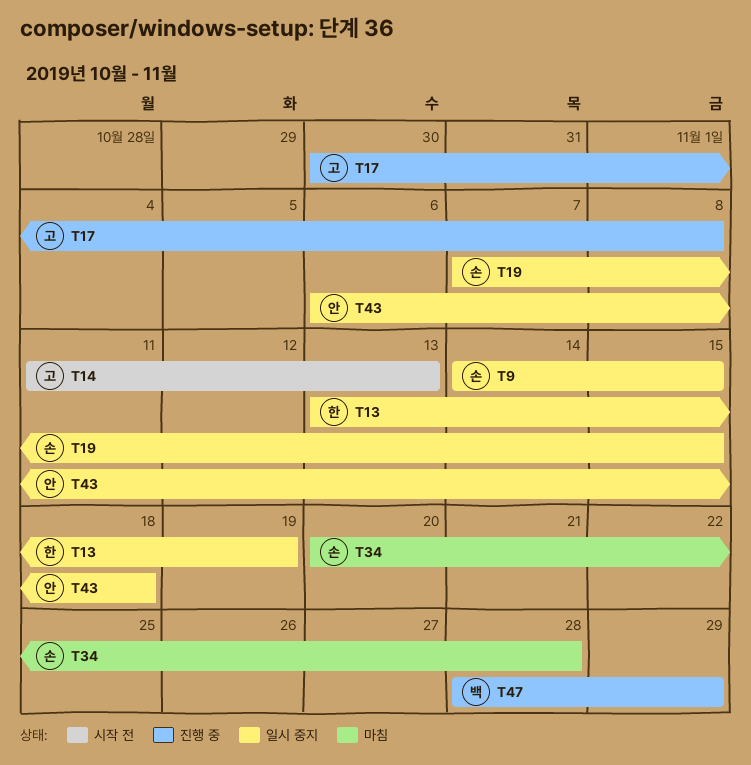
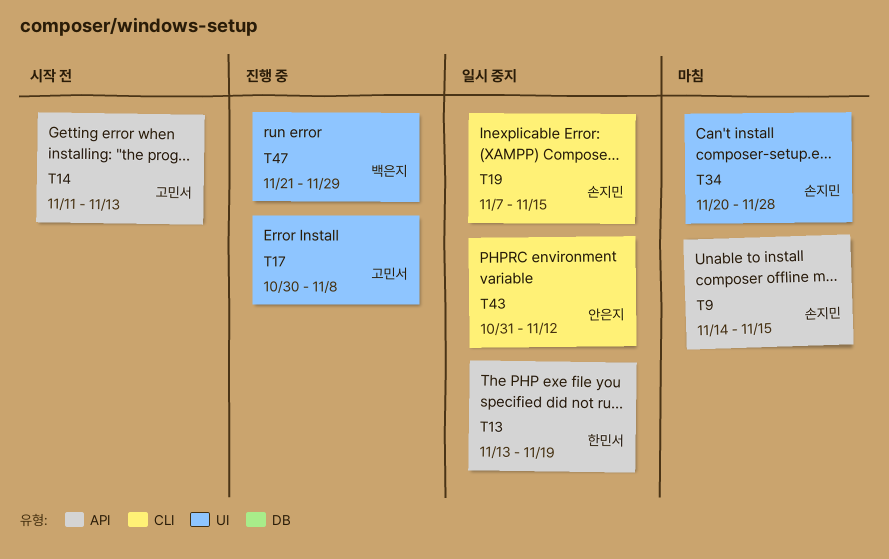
T9, status: 일시 중지 -> 마침
T43, start: Nov 6 -> Oct 31
T43, due: Nov 18 -> Nov 12
T47, start: Nov 28 -> Nov 21

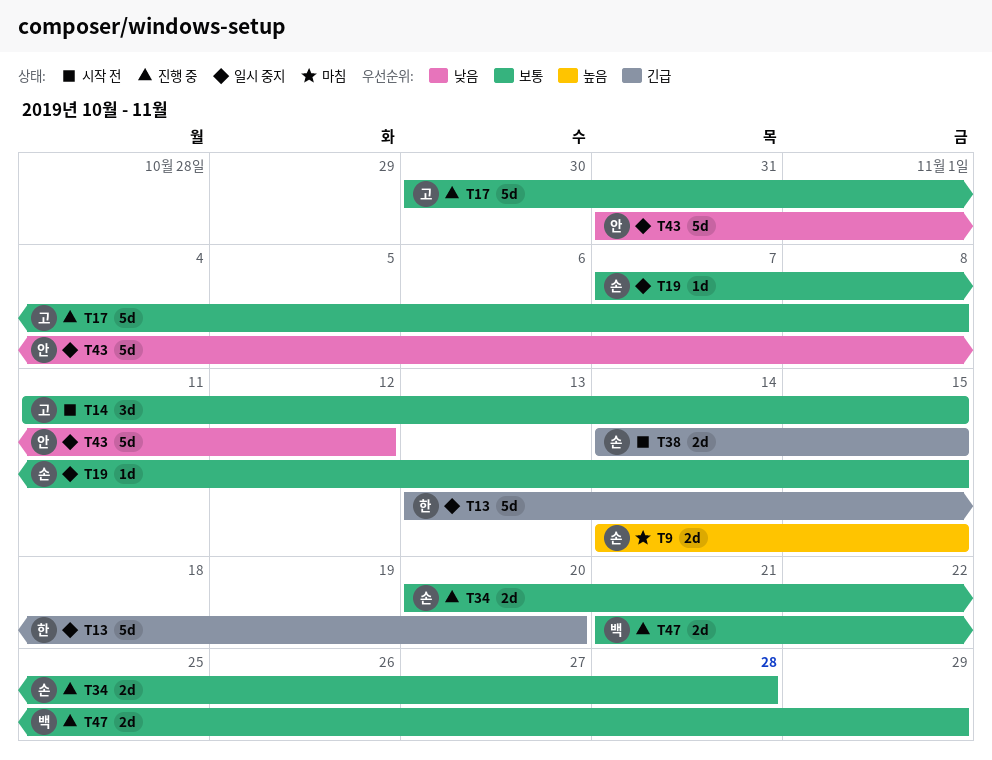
T13, due: Nov 19 -> Nov 20
T14, due: Nov 13 -> Nov 15
T34, status: 마침 -> 진행 중
T38: none -> present

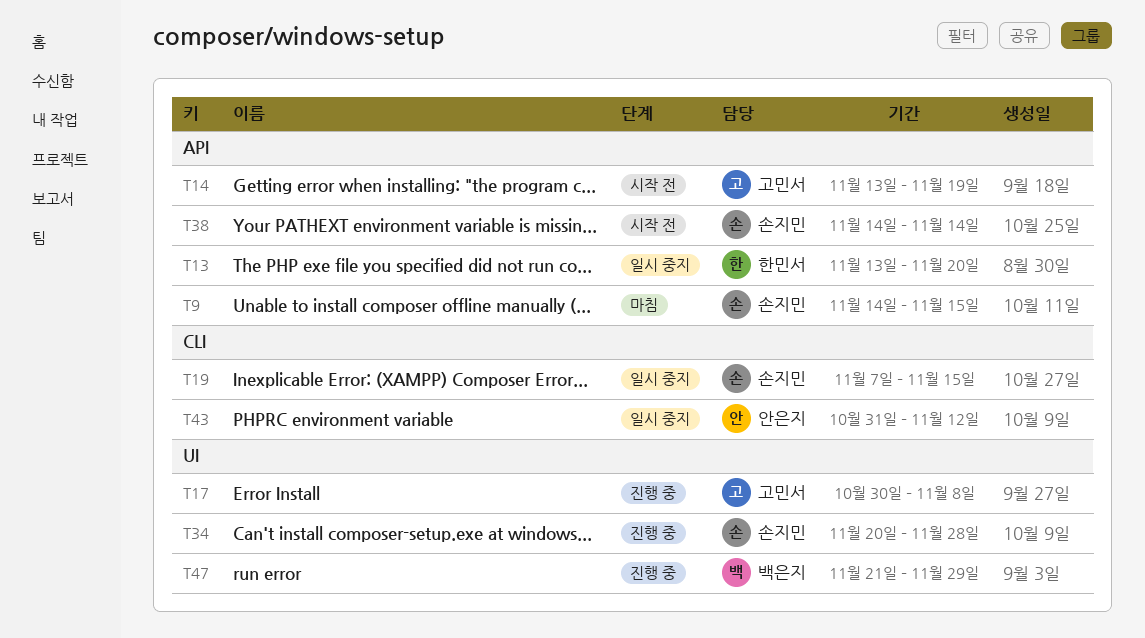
T14, start: Nov 11 -> Nov 13
T14, due: Nov 15 -> Nov 19
T38, due: Nov 15 -> Nov 14

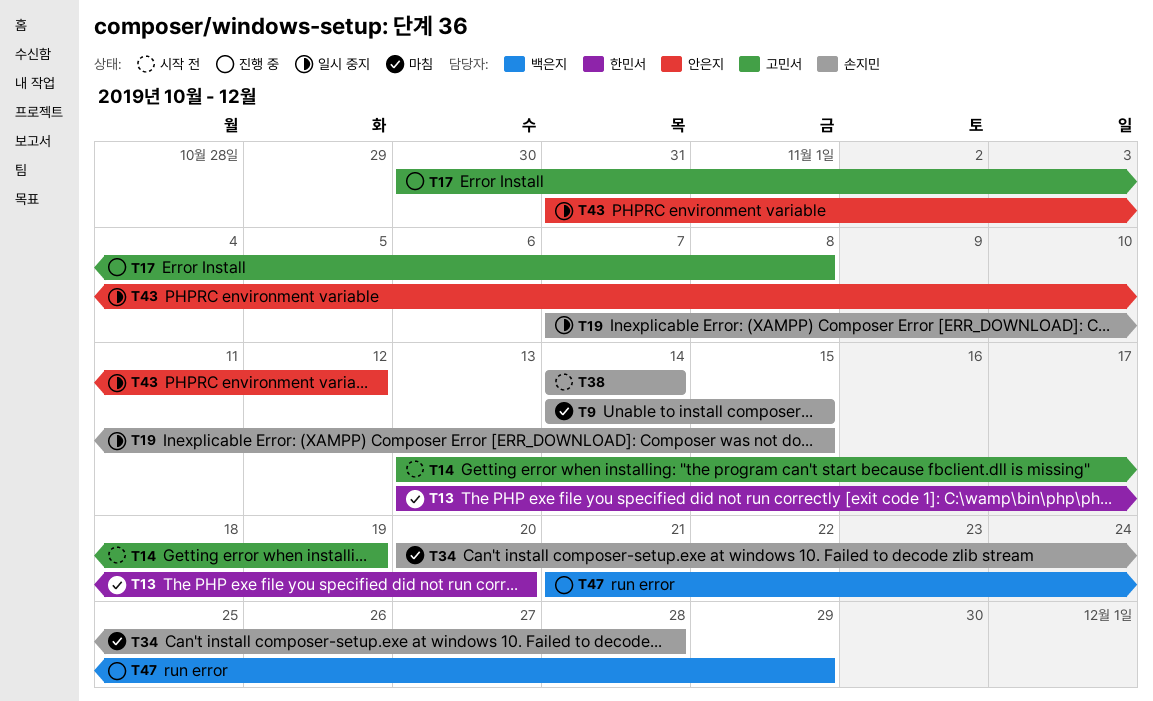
T13, status: 일시 중지 -> 마침
T34, status: 진행 중 -> 마침

